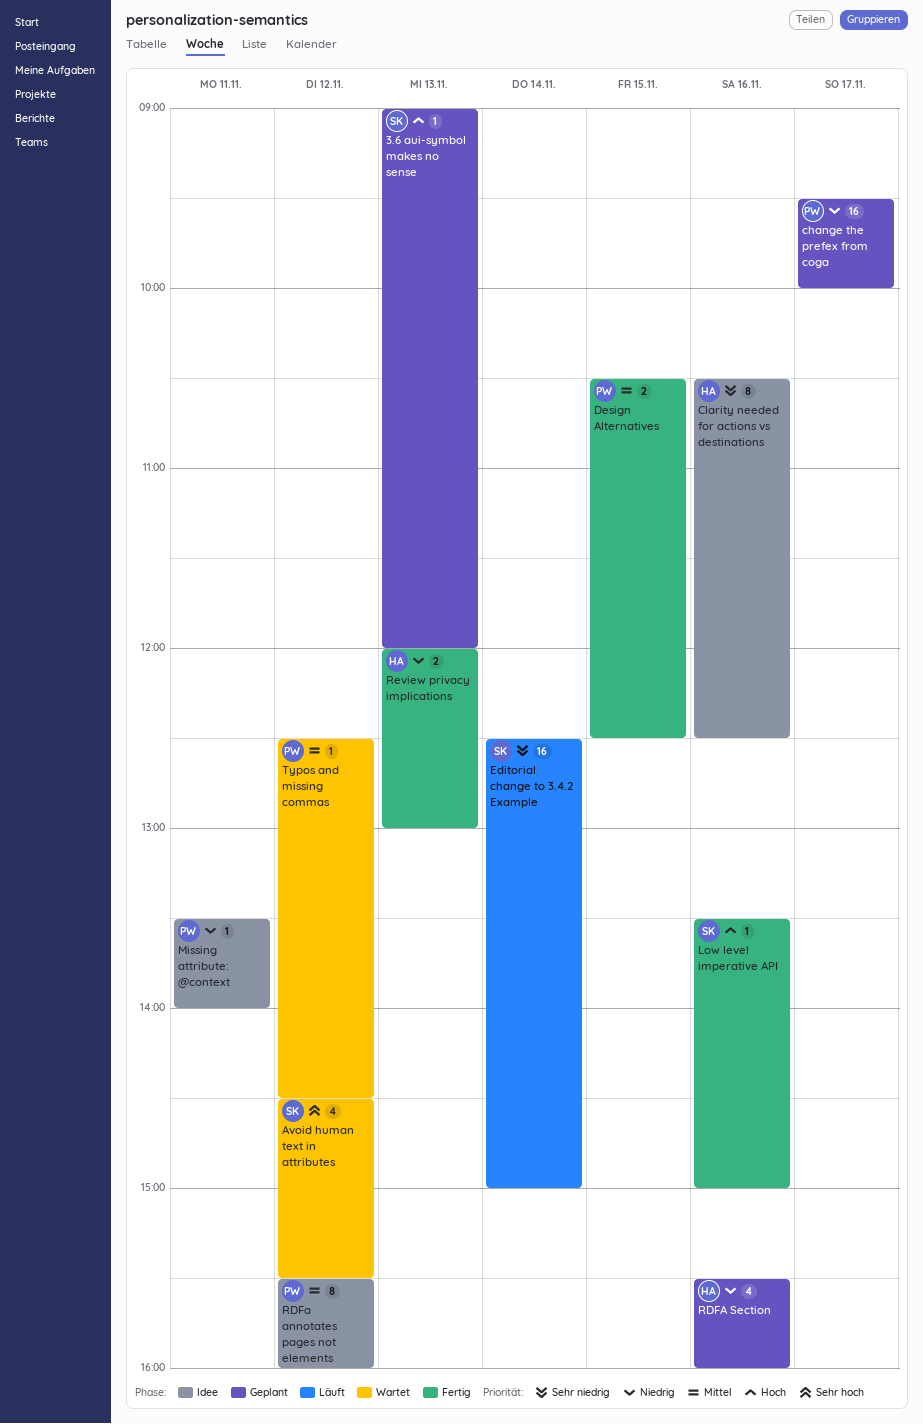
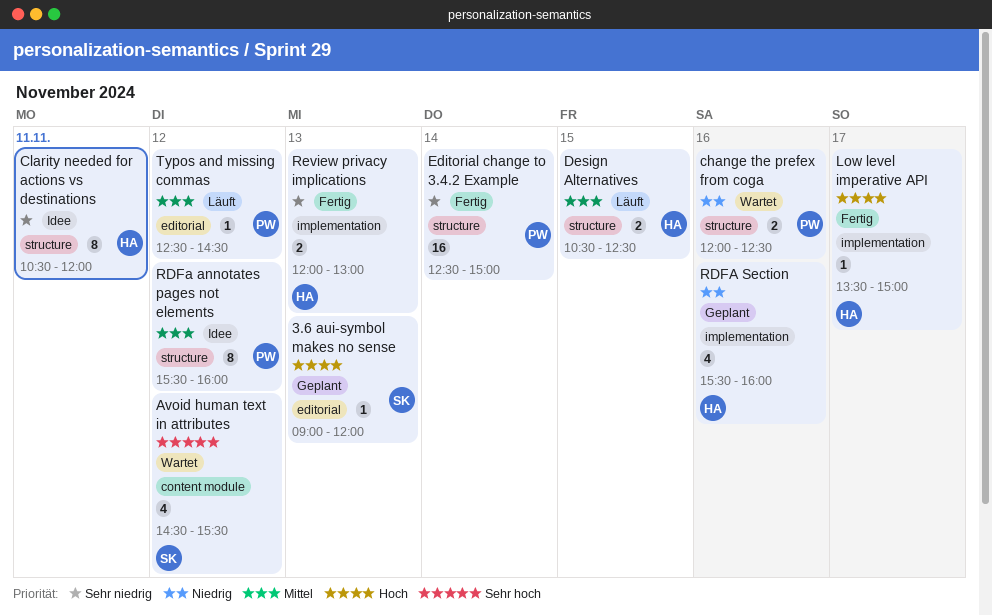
change the prefex from coga, status: Geplant -> Wartet
change the prefex from coga, estimate: 16 -> 2
change the prefex from coga, day: Nov 17 -> Nov 16
change the prefex from coga, begins: 09:30 -> 12:00
change the prefex from coga, ends: 10:00 -> 12:30
Clarity needed for actions vs destinations, day: Nov 16 -> Nov 11
Clarity needed for actions vs destinations, ends: 12:30 -> 12:00
Design Alternatives, status: Fertig -> Läuft
Design Alternatives, owner: PW -> HA
Editorial change to 3.4.2 Example, status: Läuft -> Fertig
Editorial change to 3.4.2 Example, owner: SK -> PW
Low level imperative API, owner: SK -> HA
Low level imperative API, day: Nov 16 -> Nov 17
Missing attribute: @context: present -> none
Review privacy implications, priority: Niedrig -> Sehr niedrig
Typos and missing commas, status: Wartet -> Läuft

